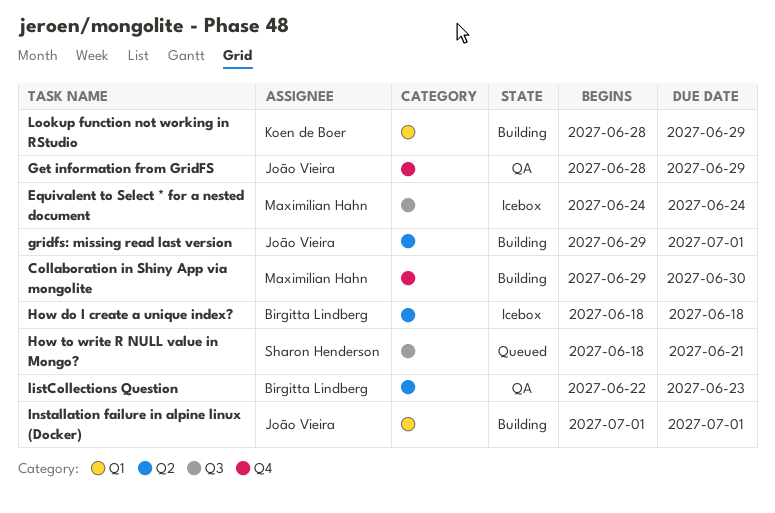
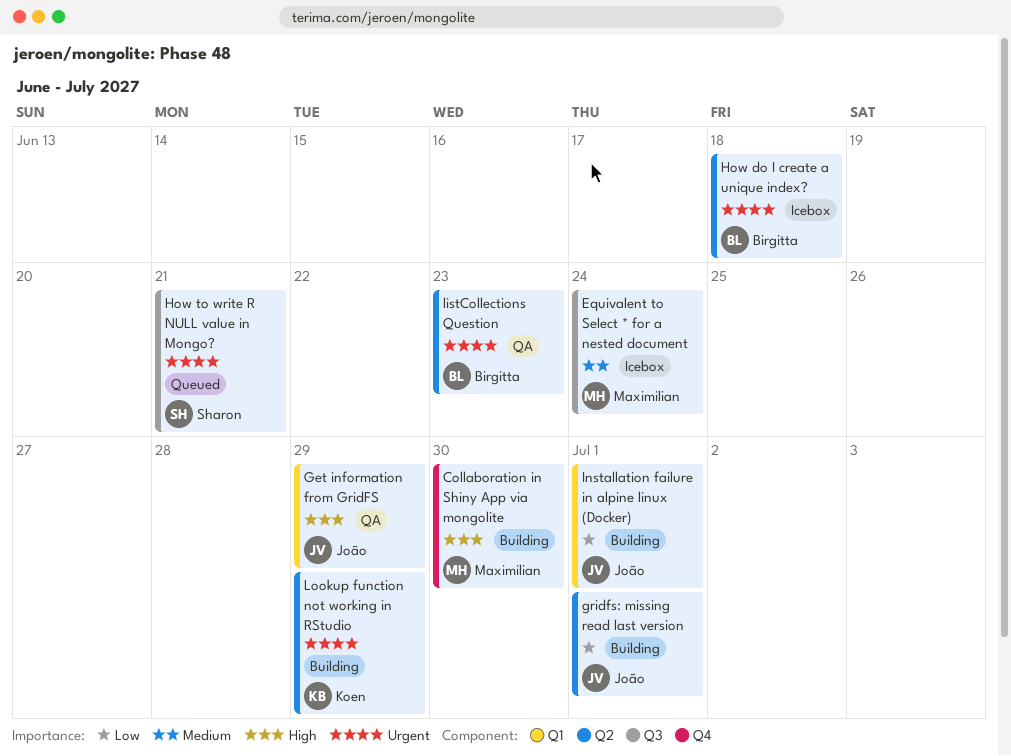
Get information from GridFS, label: Q4 -> Q1
Lookup function not working in RStudio, label: Q1 -> Q2

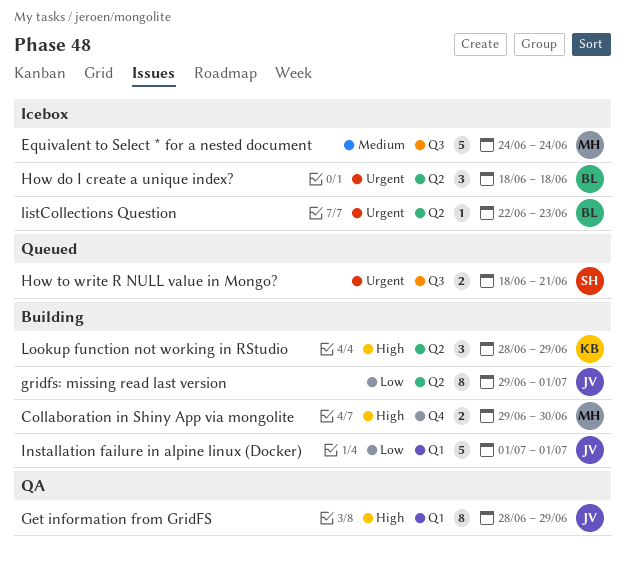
listCollections Question, status: QA -> Icebox
Lookup function not working in RStudio, priority: Urgent -> High

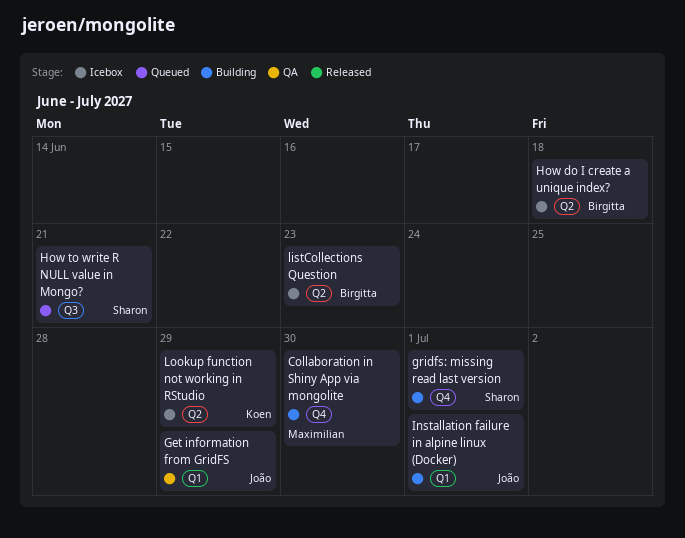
Equivalent to Select * for a nested document: present -> none
gridfs: missing read last version, owner: João -> Sharon
gridfs: missing read last version, label: Q2 -> Q4
Lookup function not working in RStudio, status: Building -> Icebox

